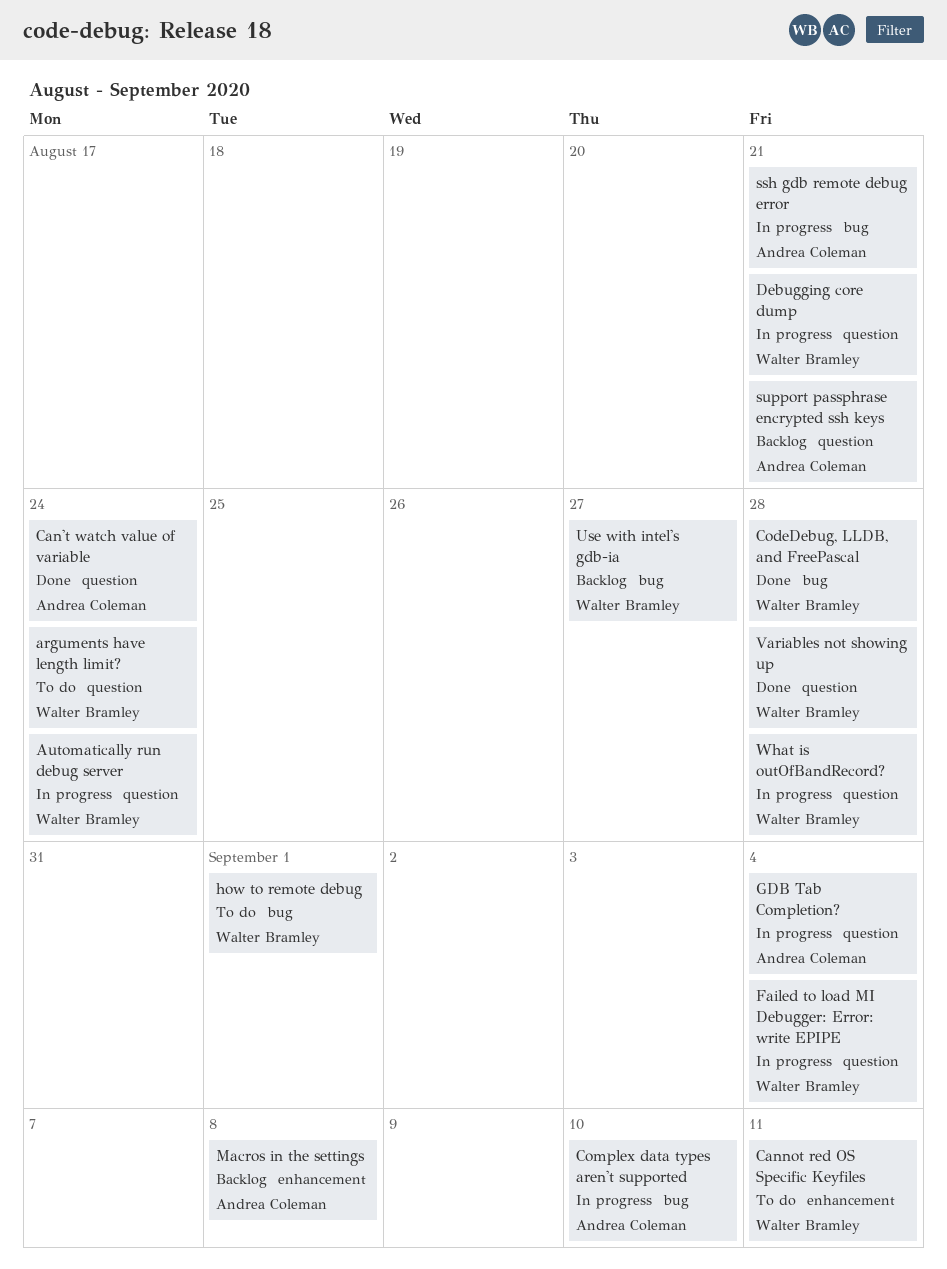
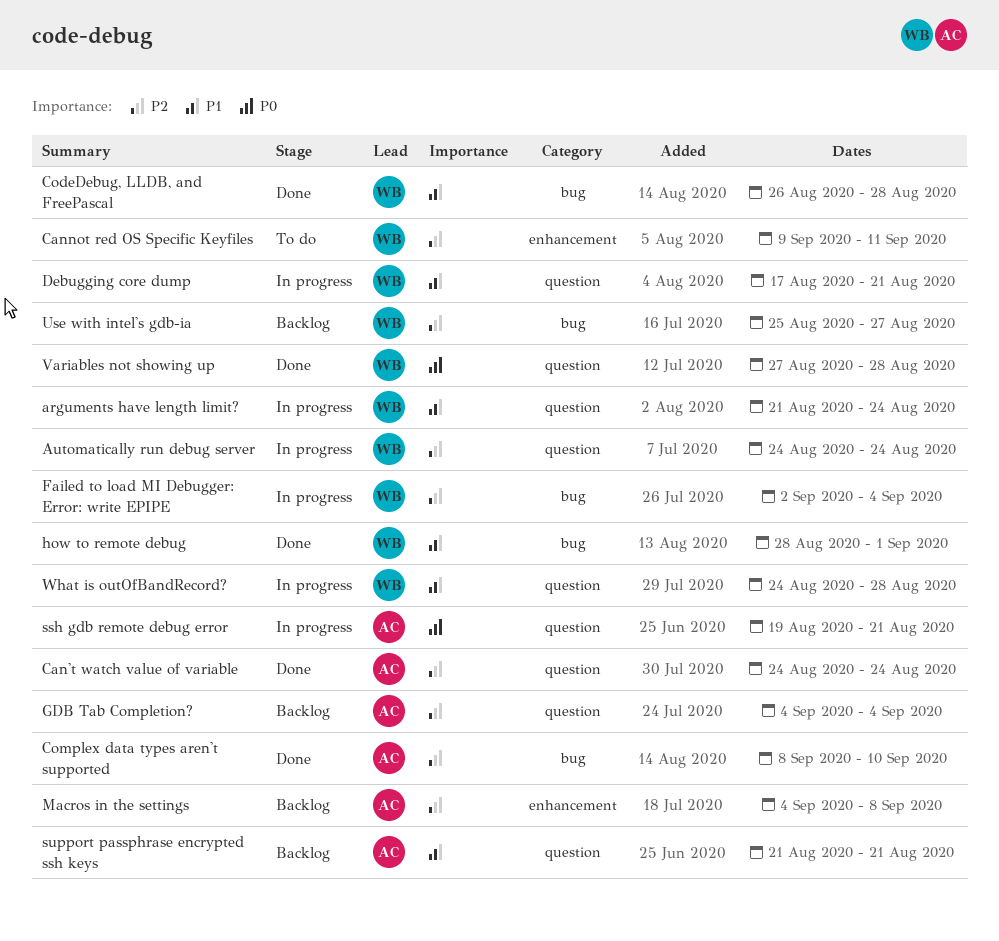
arguments have length limit?, status: To do -> In progress
Complex data types aren't supported, status: In progress -> Done
Failed to load MI Debugger: Error: write EPIPE, label: question -> bug
GDB Tab Completion?, status: In progress -> Backlog
how to remote debug, status: To do -> Done
ssh gdb remote debug error, label: bug -> question

